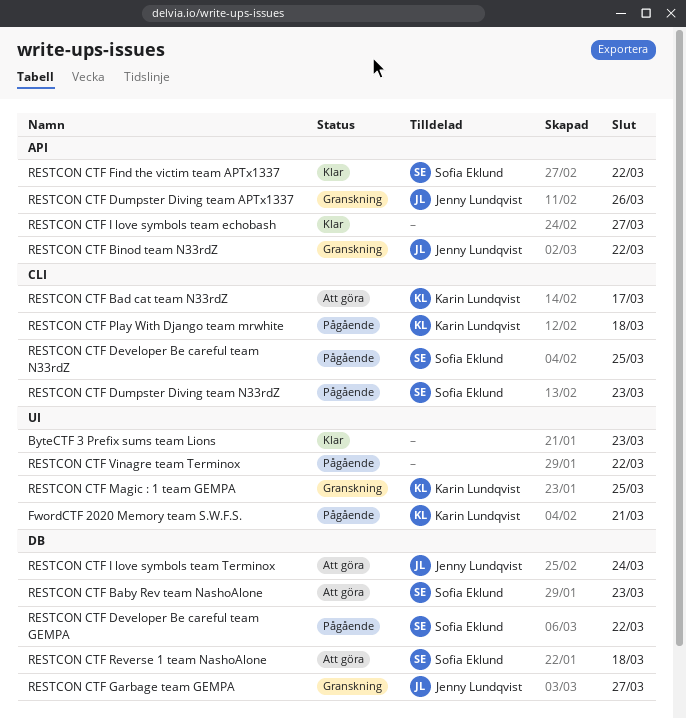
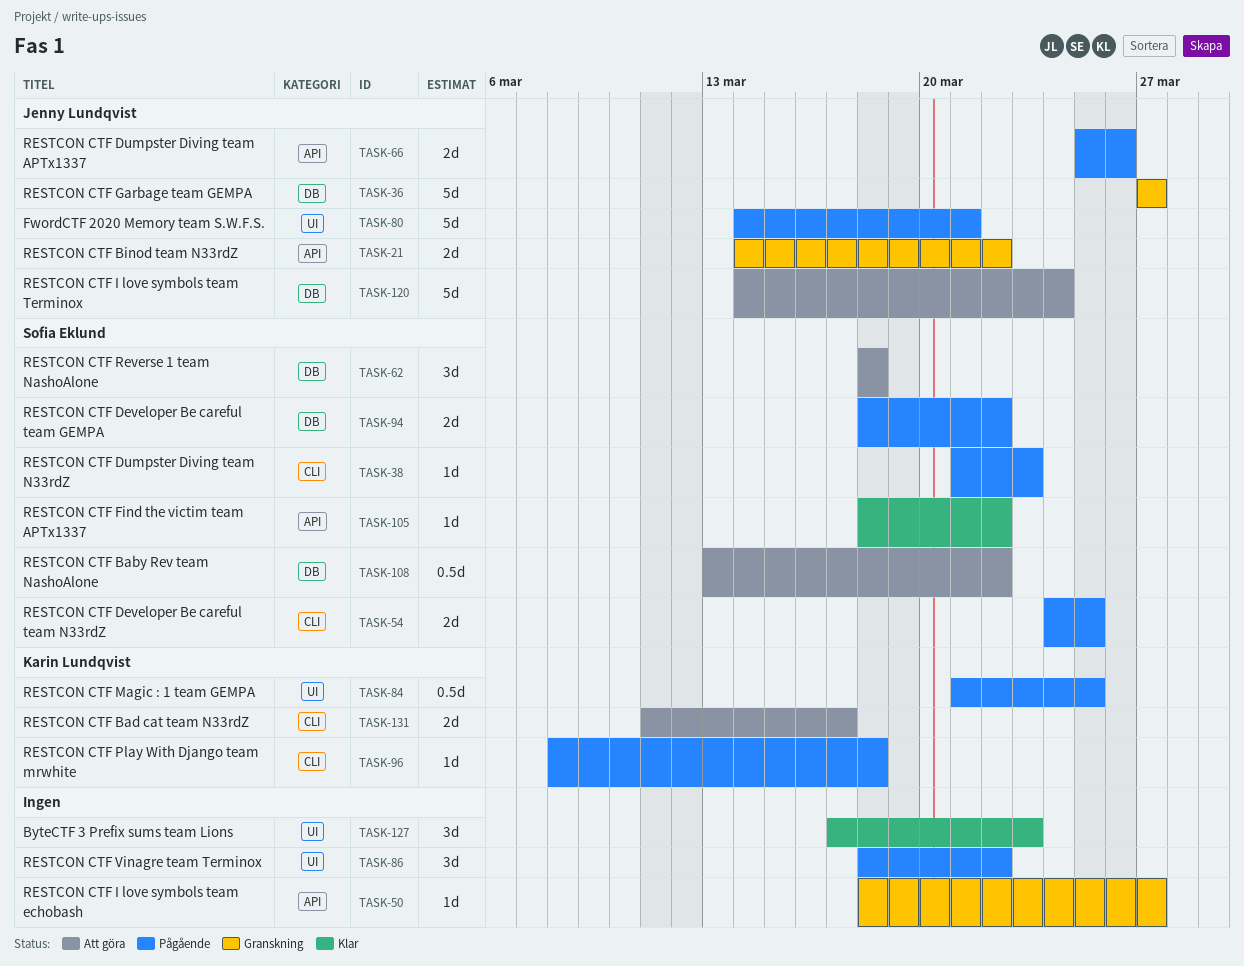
FwordCTF 2020 Memory team S.W.F.S., owner: Karin Lundqvist -> Jenny Lundqvist
RESTCON CTF Baby Rev team NashoAlone, due: Mar 23 -> Mar 22
RESTCON CTF Dumpster Diving team APTx1337, status: Granskning -> Pågående
RESTCON CTF I love symbols team echobash, status: Klar -> Granskning
RESTCON CTF Magic : 1 team GEMPA, status: Granskning -> Pågående

